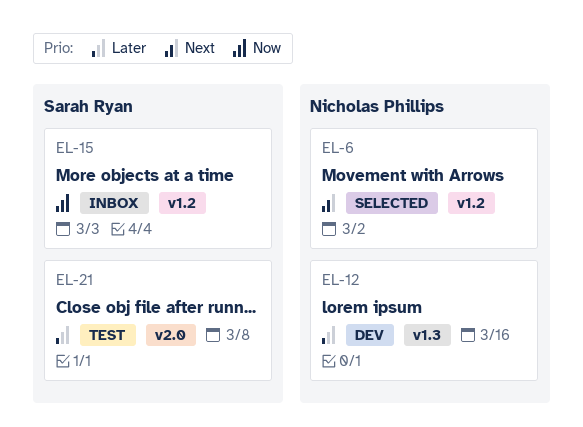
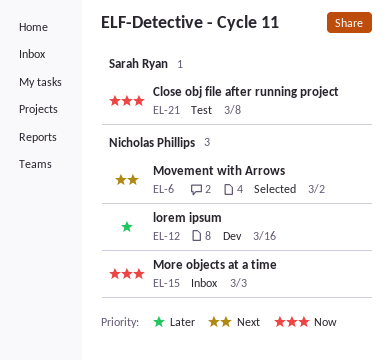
EL-15, owner: Sarah Ryan -> Nicholas Phillips
EL-21, priority: Later -> Now

